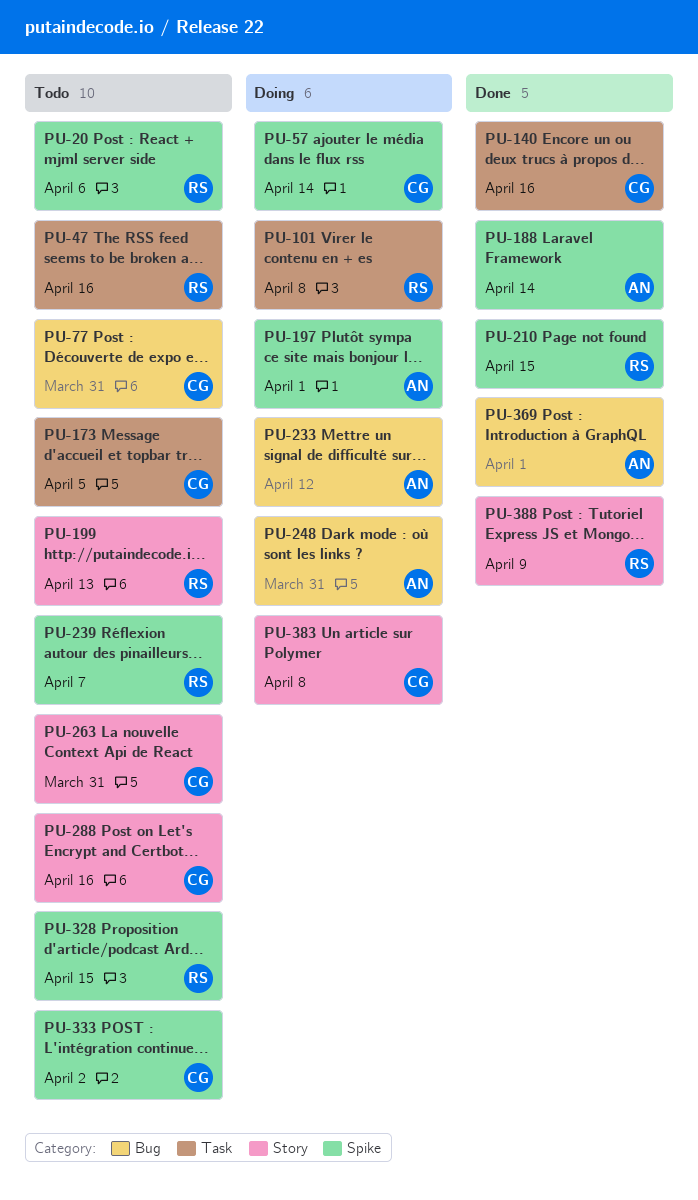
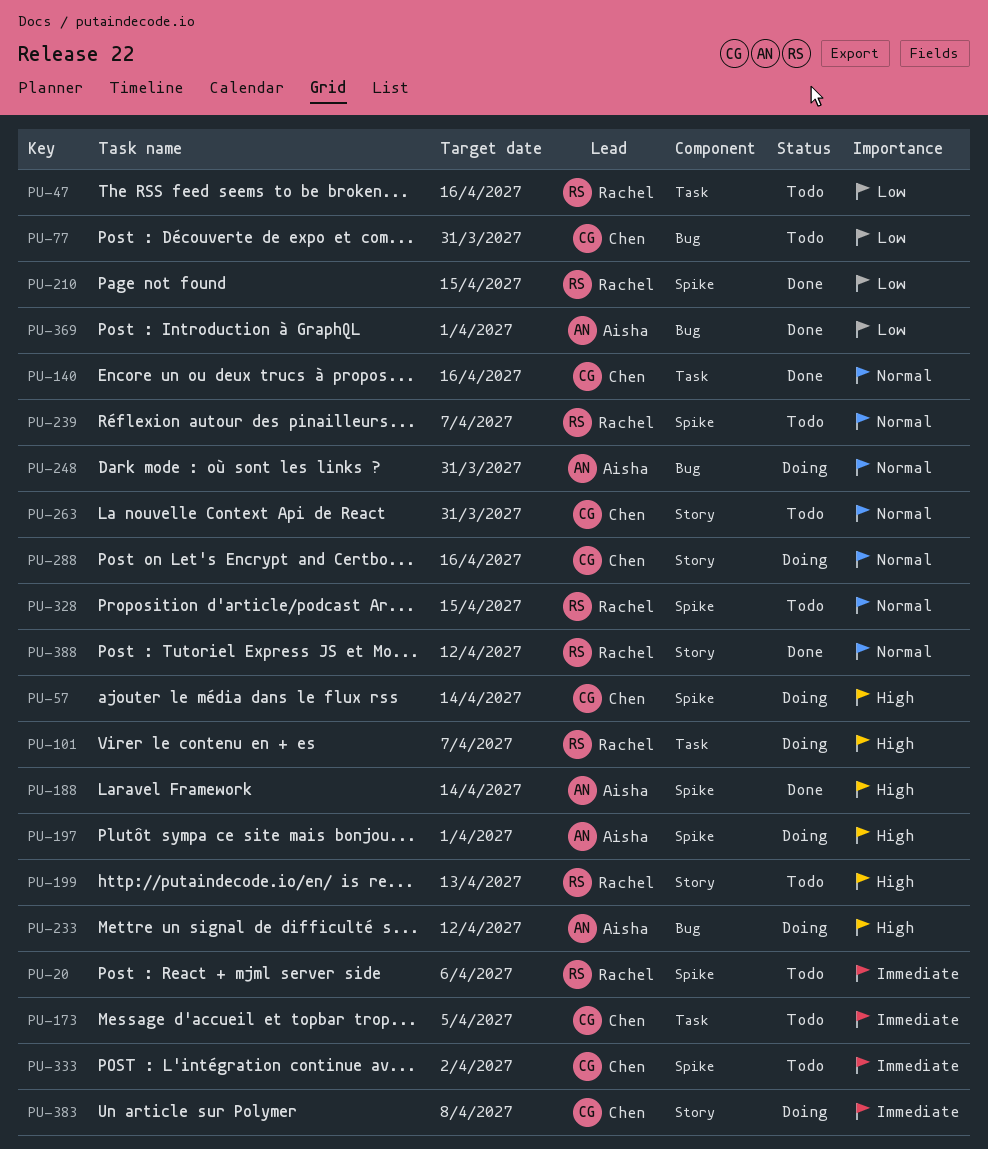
PU-101, due: Apr 8 -> Apr 7
PU-288, status: Todo -> Doing
PU-388, due: Apr 9 -> Apr 12

